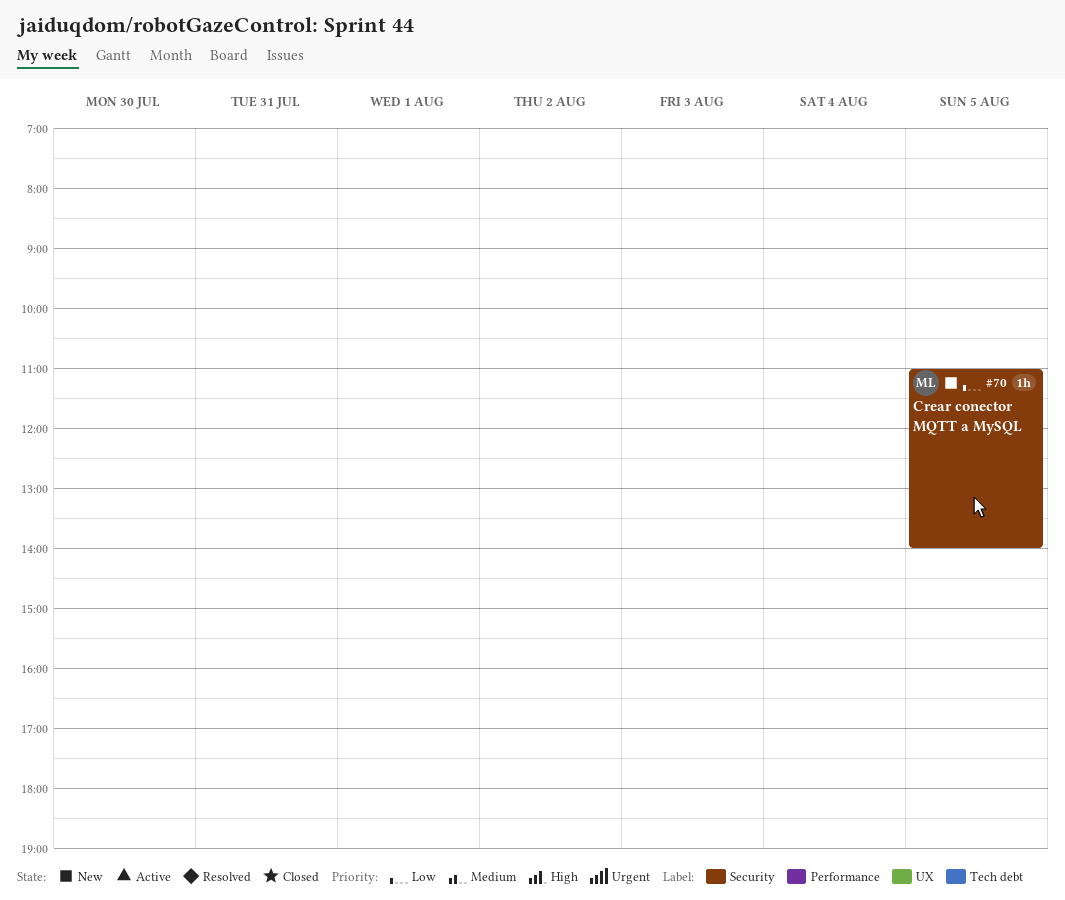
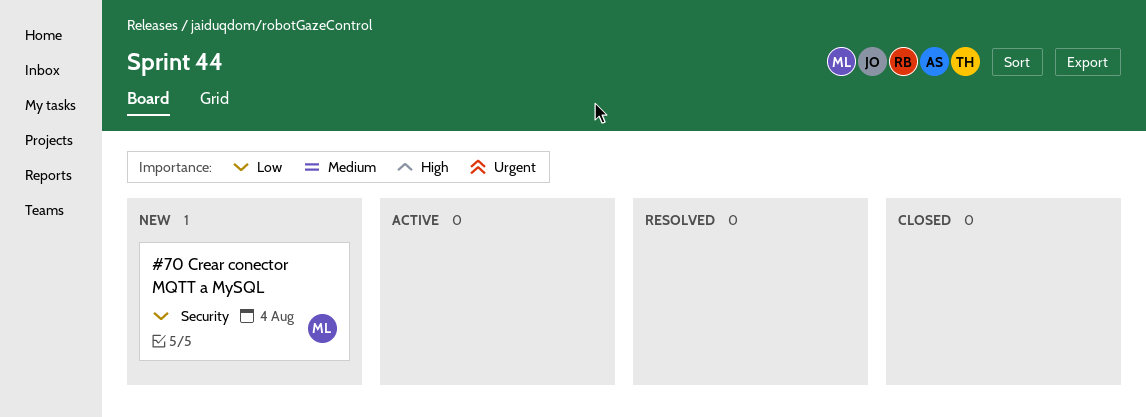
#70, day: Aug 5 -> Aug 4

